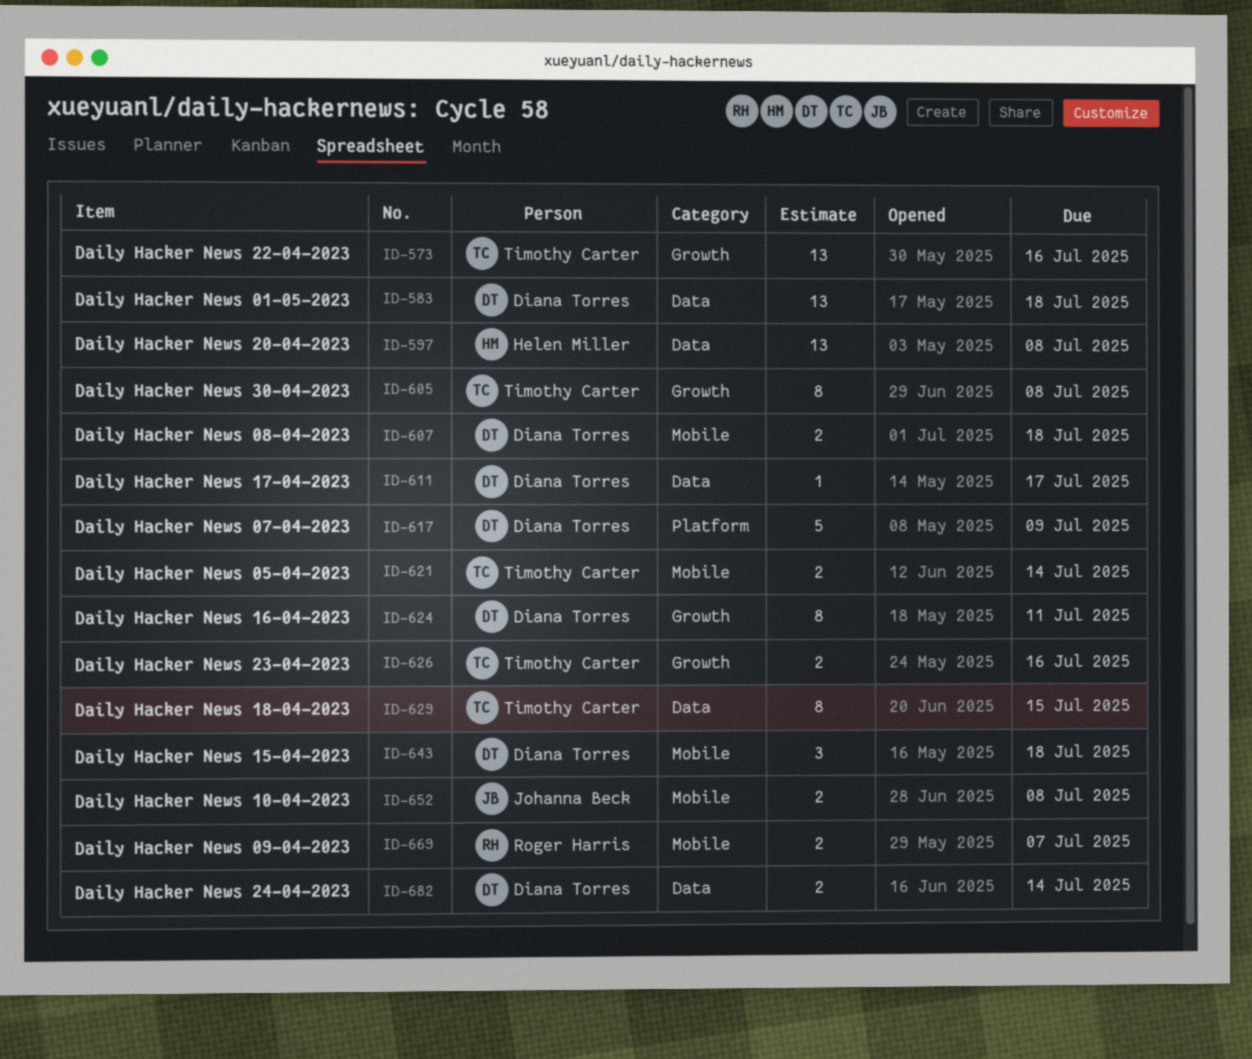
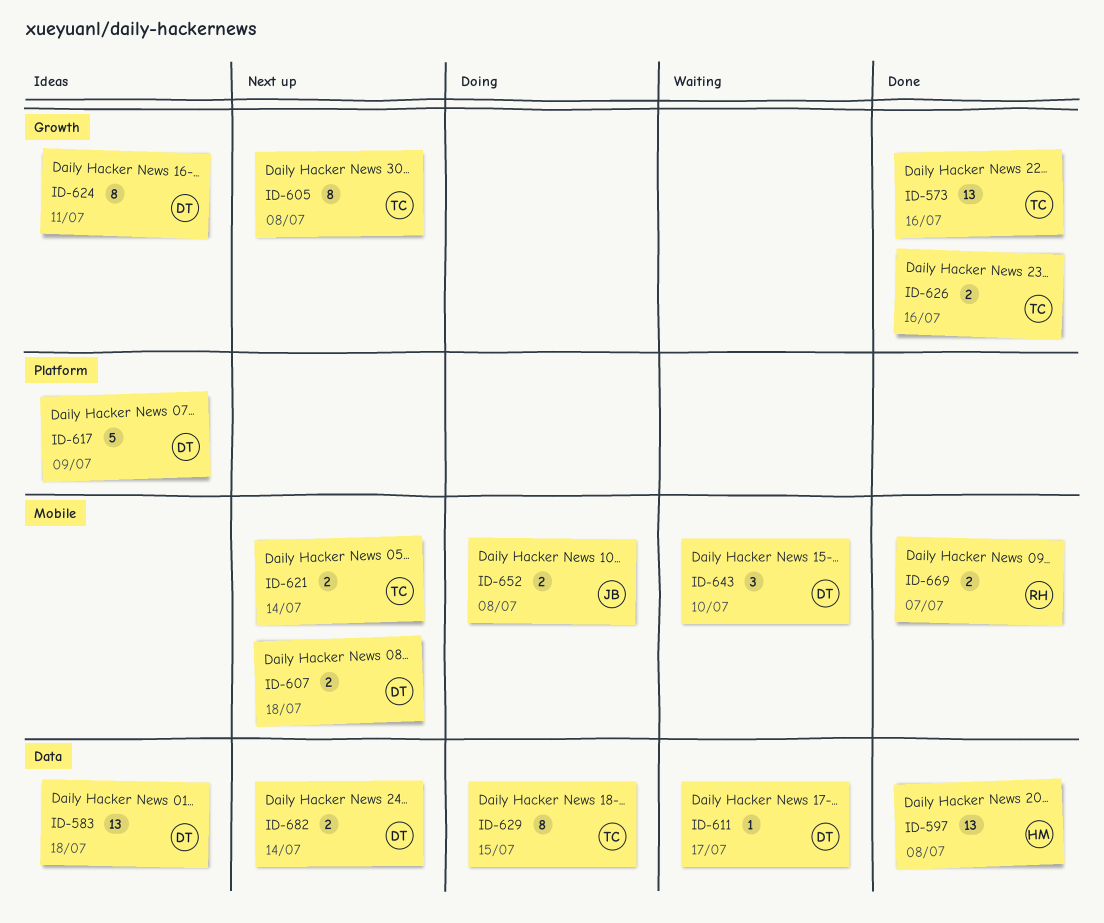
ID-643, due: Jul 18 -> Jul 10

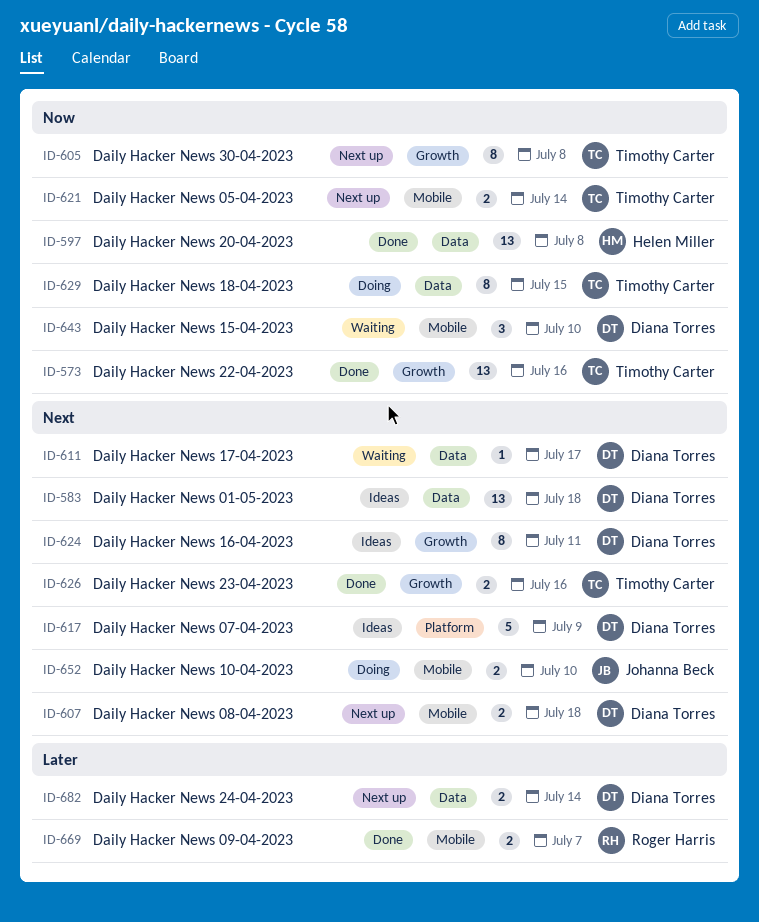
ID-652, due: Jul 8 -> Jul 10

